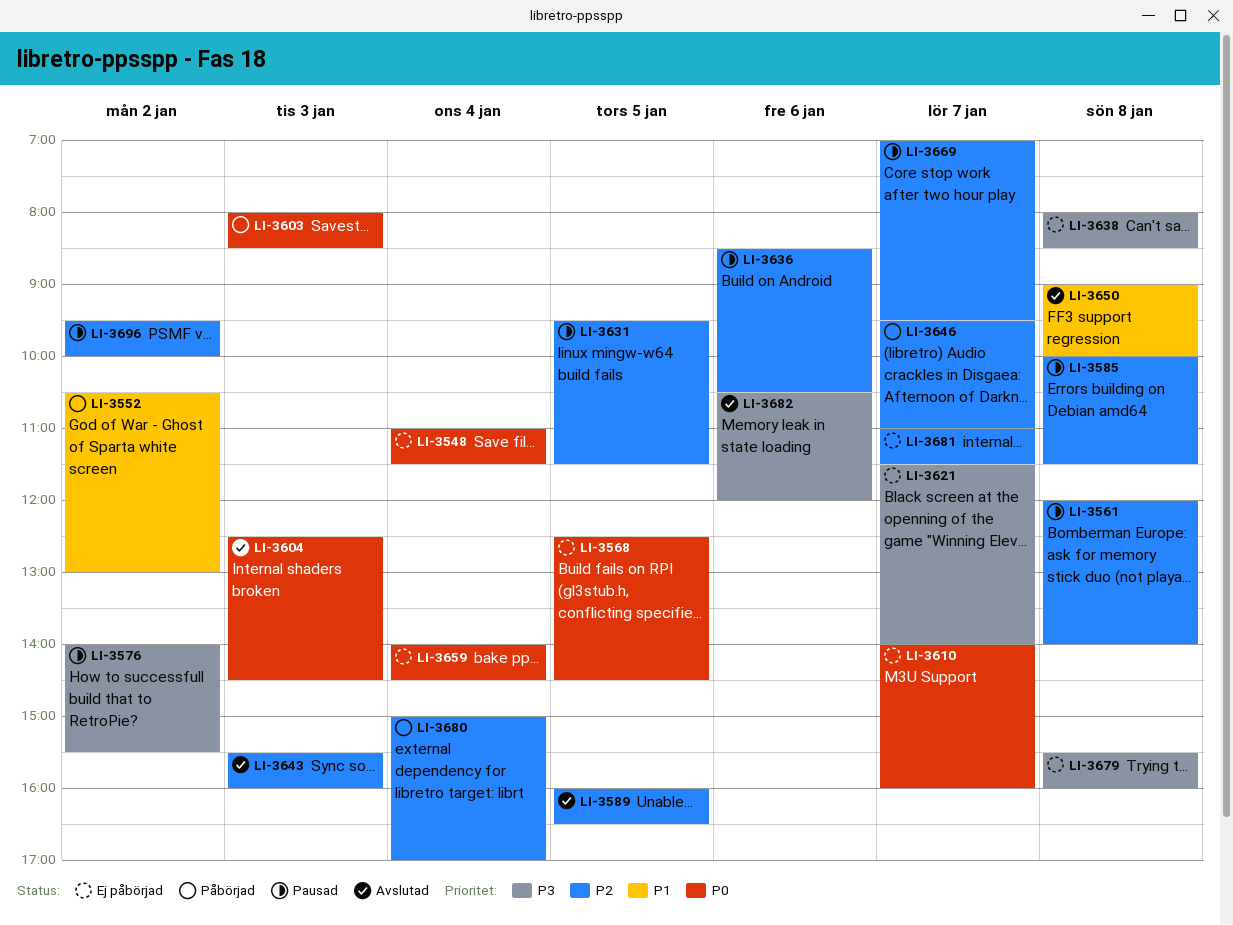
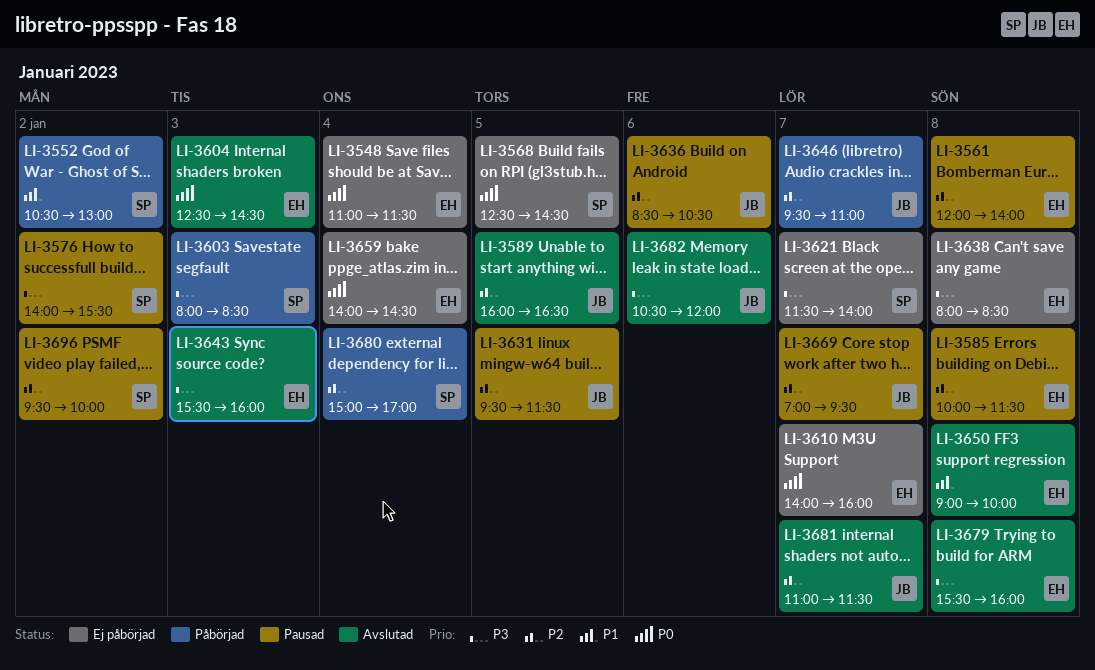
LI-3603, priority: P0 -> P3
LI-3643, priority: P2 -> P3
LI-3679, status: Ej påbörjad -> Avslutad
LI-3681, status: Ej påbörjad -> Avslutad

